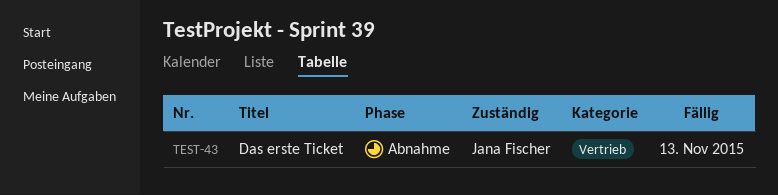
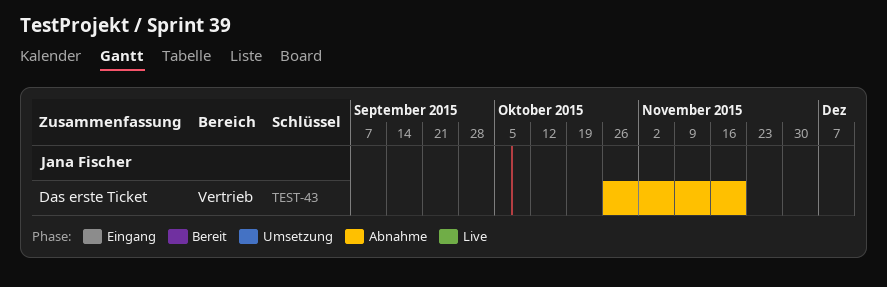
TEST-43, due: Nov 13 -> Nov 20

